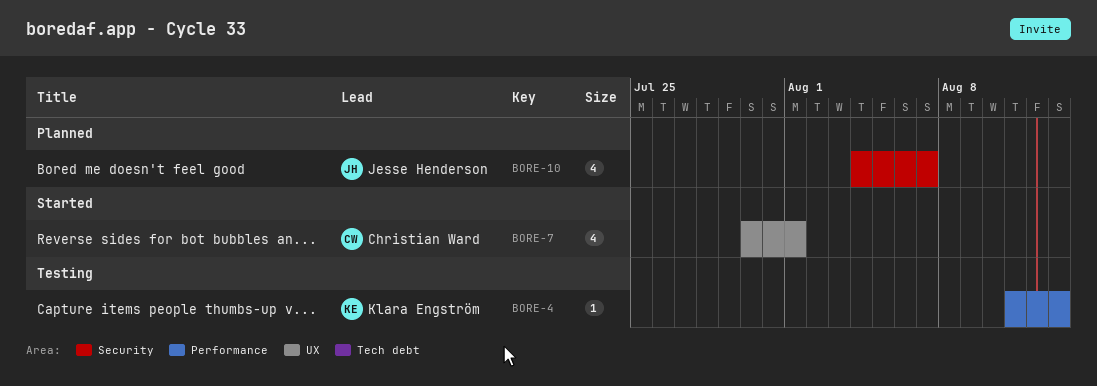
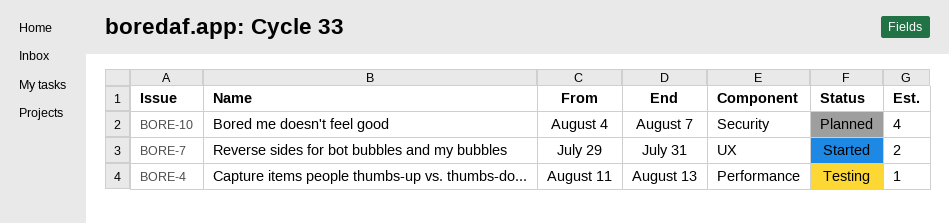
BORE-7, estimate: 4 -> 2
BORE-7, start: Jul 30 -> Jul 29
BORE-7, due: Aug 1 -> Jul 31

